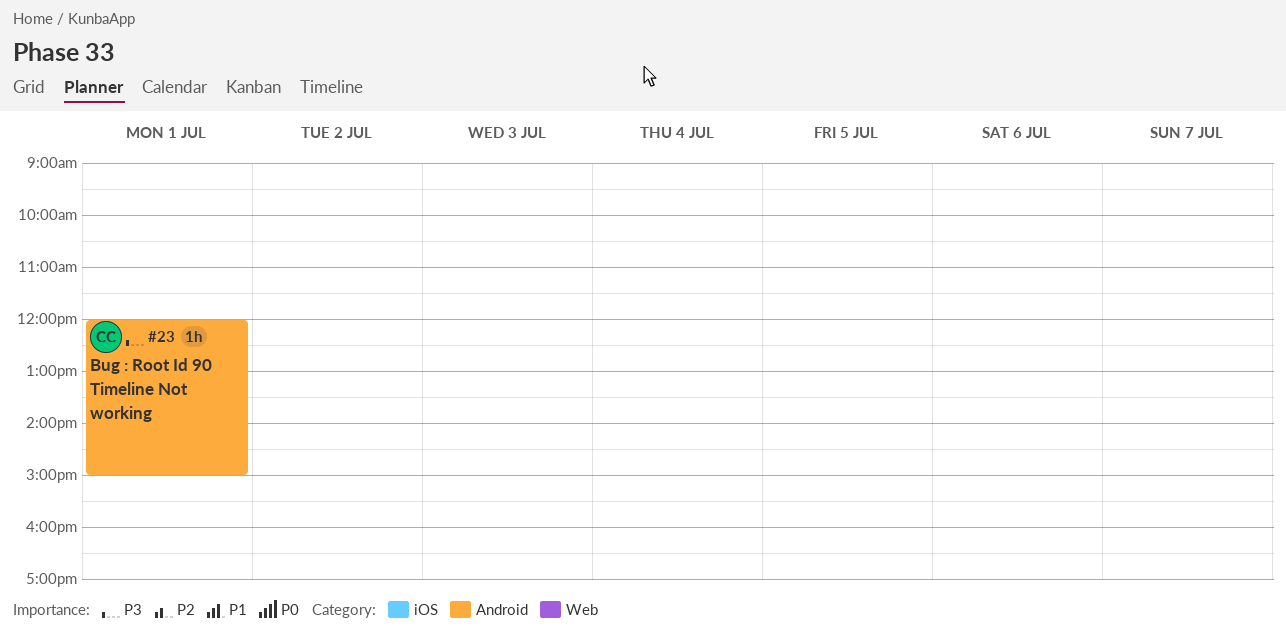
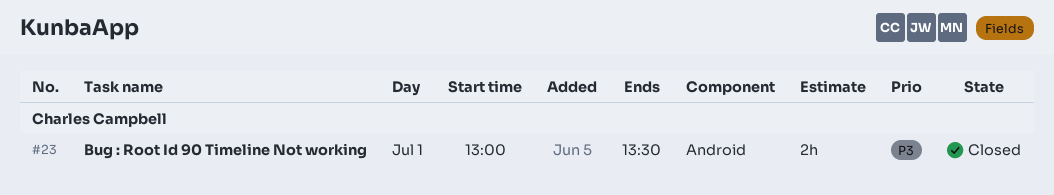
#23, estimate: 1h -> 2h
#23, begins: 12:00 -> 13:00
#23, ends: 15:00 -> 13:30

